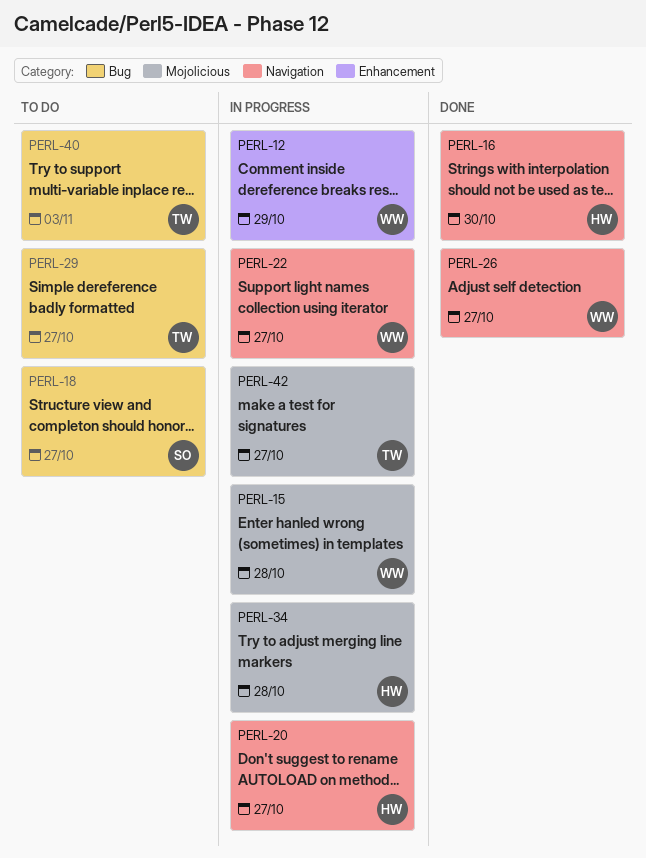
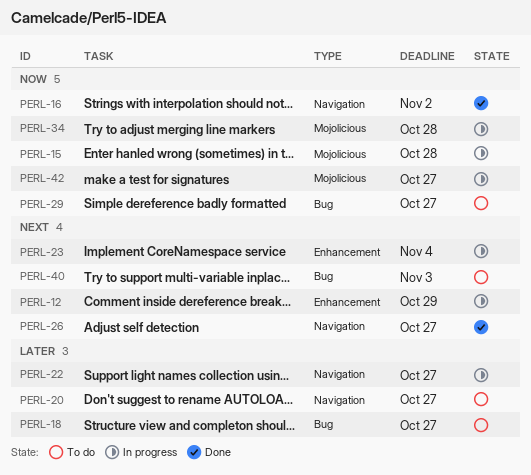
PERL-16, due: Oct 30 -> Nov 2
PERL-20, status: In progress -> To do
PERL-23: none -> present

